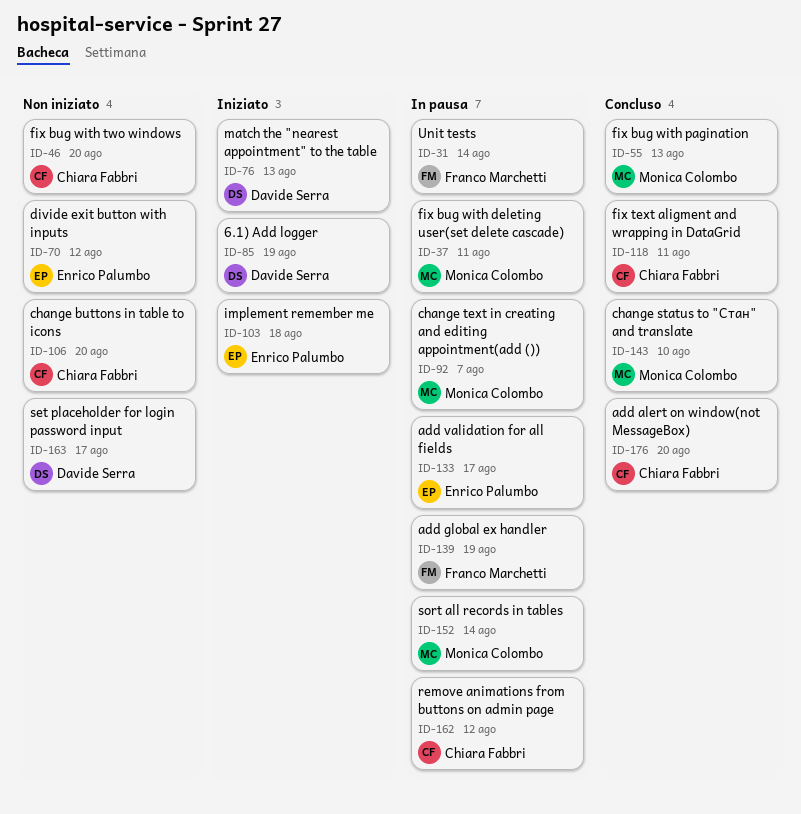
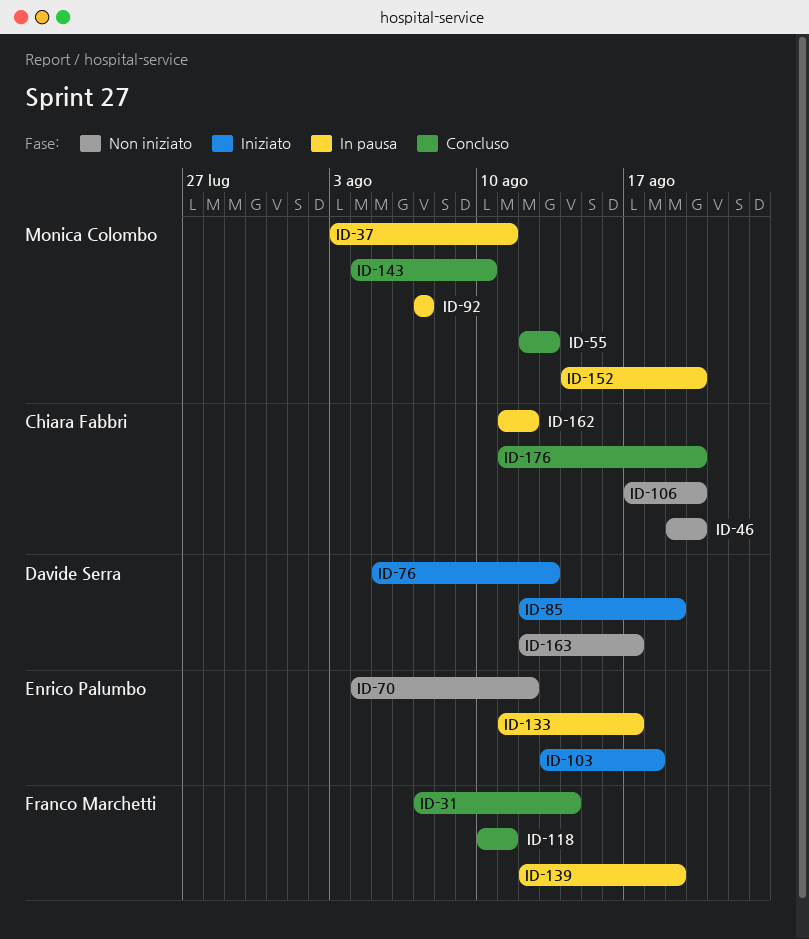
ID-31, status: In pausa -> Concluso
ID-118, owner: Chiara Fabbri -> Franco Marchetti
ID-152, due: Aug 14 -> Aug 20

